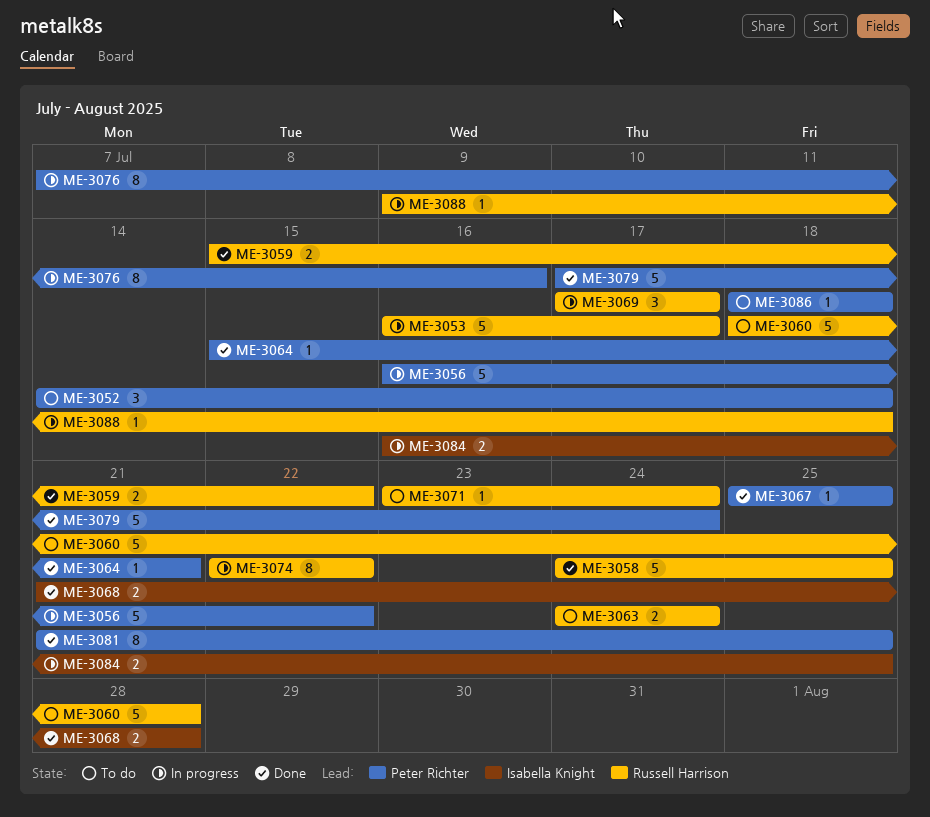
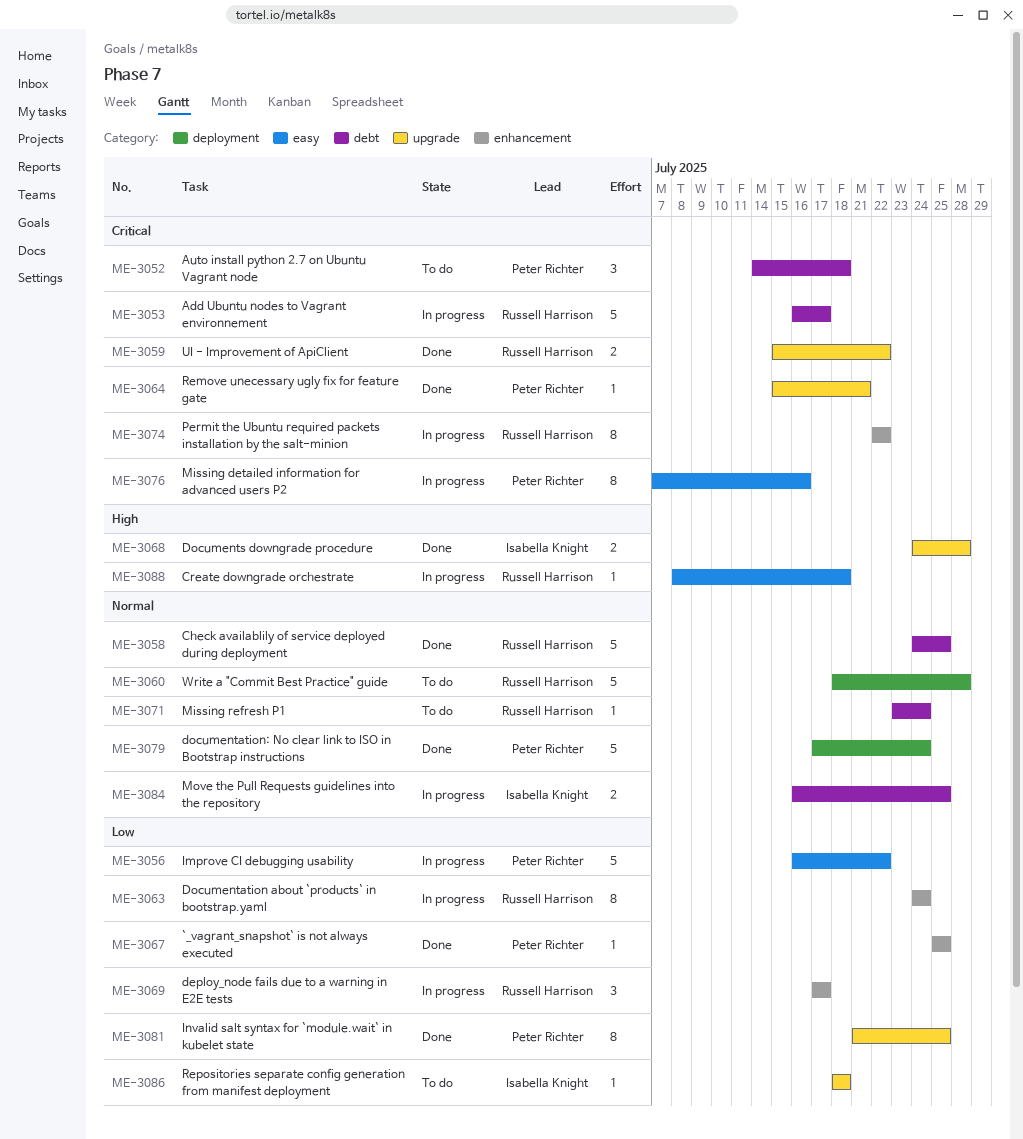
ME-3063, status: To do -> In progress
ME-3063, estimate: 2 -> 8
ME-3068, start: Jul 21 -> Jul 24
ME-3086, owner: Peter Richter -> Isabella Knight
ME-3088, start: Jul 9 -> Jul 8

